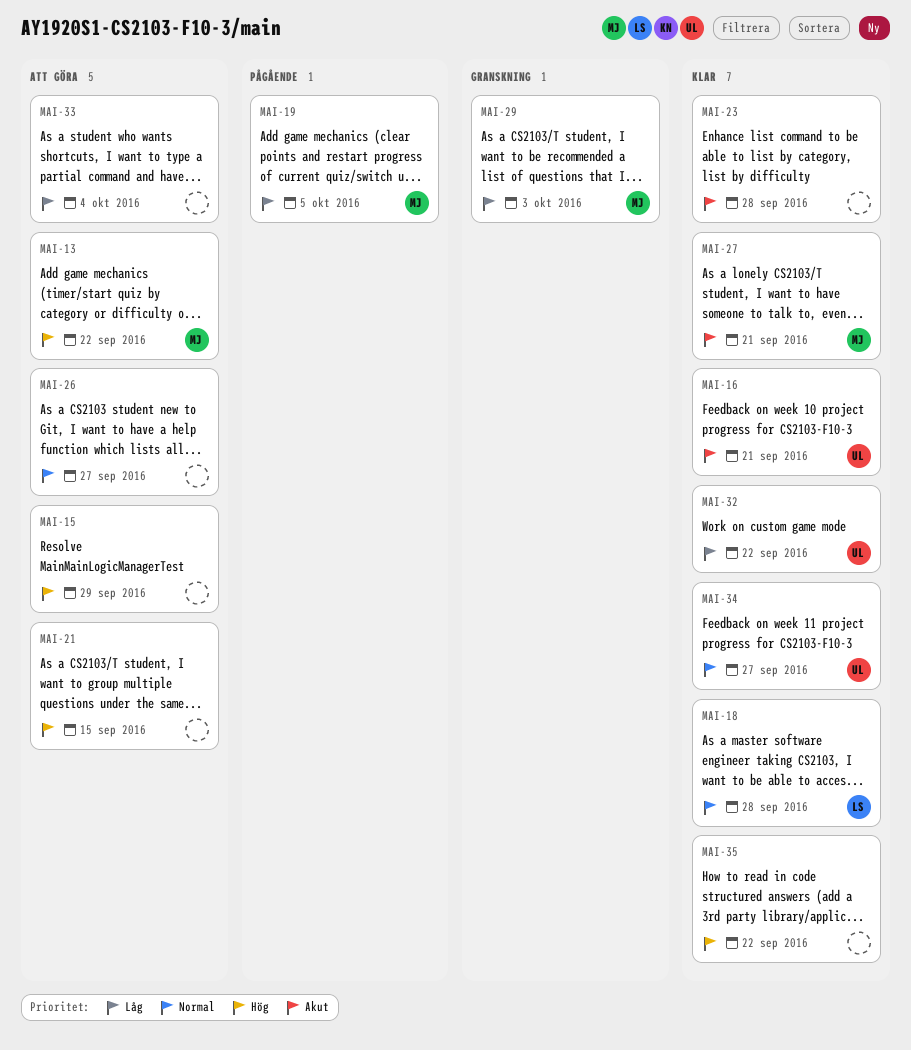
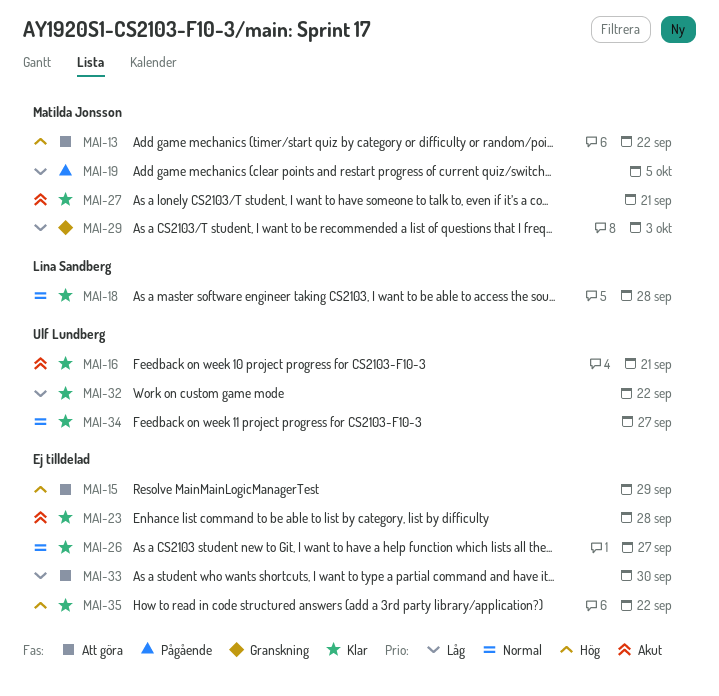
MAI-21: present -> none
MAI-26, status: Att göra -> Klar
MAI-33, due: Oct 4 -> Sep 30

